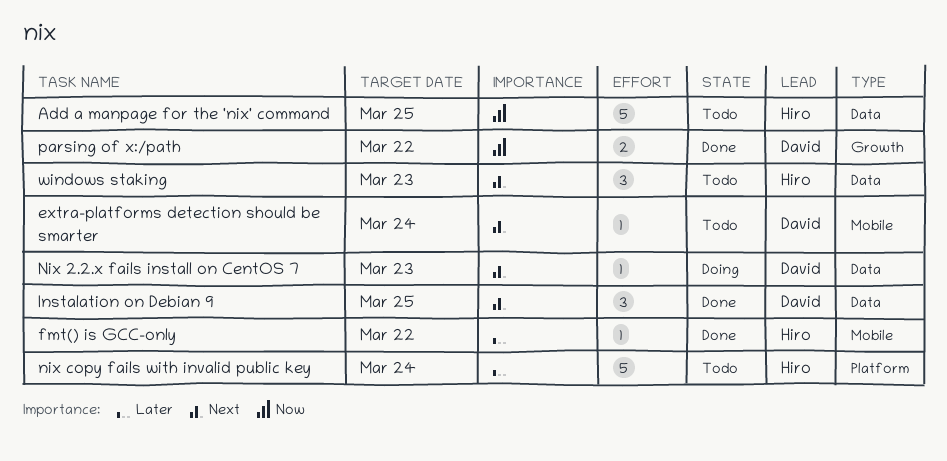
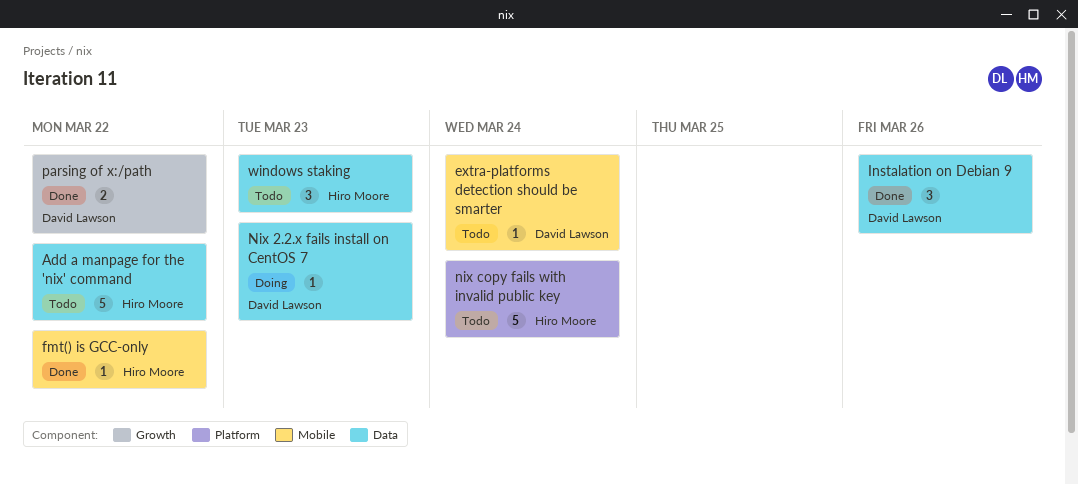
Add a manpage for the 'nix' command, due: Mar 25 -> Mar 22
Instalation on Debian 9, due: Mar 25 -> Mar 26

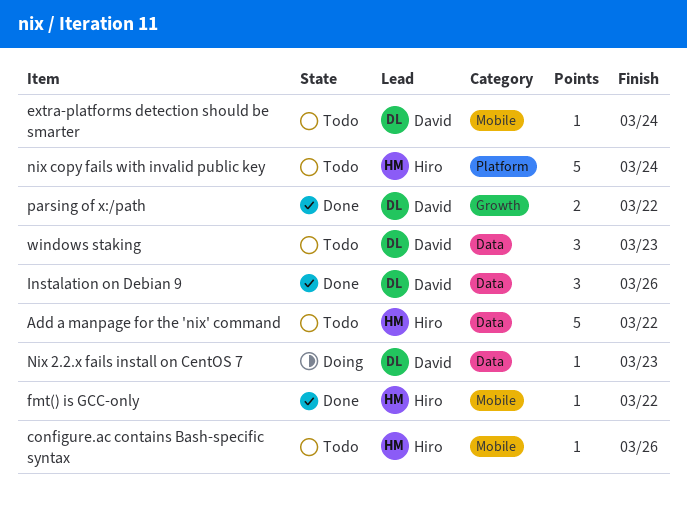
configure.ac contains Bash-specific syntax: none -> present
windows staking, owner: Hiro Moore -> David Lawson

